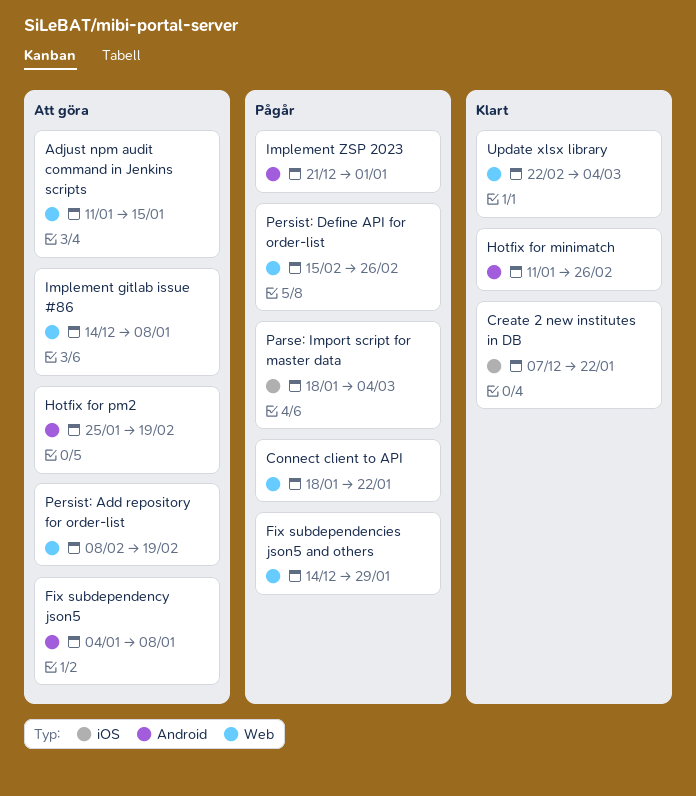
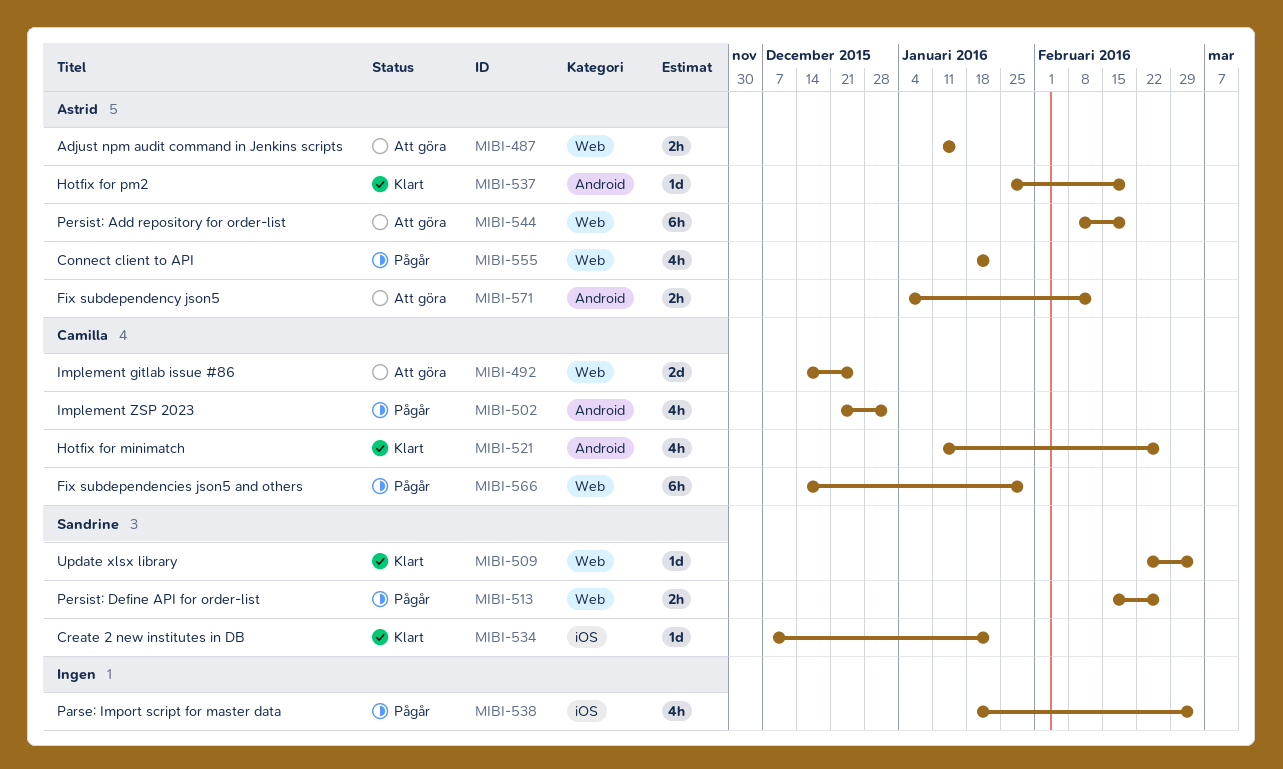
Fix subdependency json5, due: Jan 8 -> Feb 12
Hotfix for pm2, status: Att göra -> Klart
Implement gitlab issue #86, due: Jan 8 -> Dec 25

